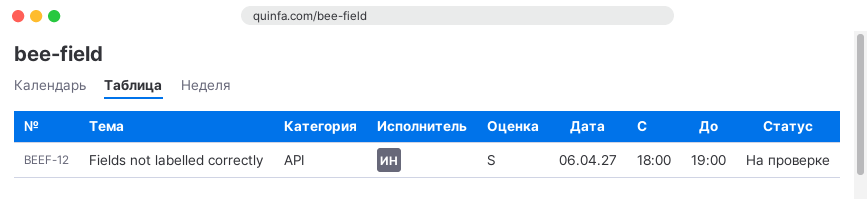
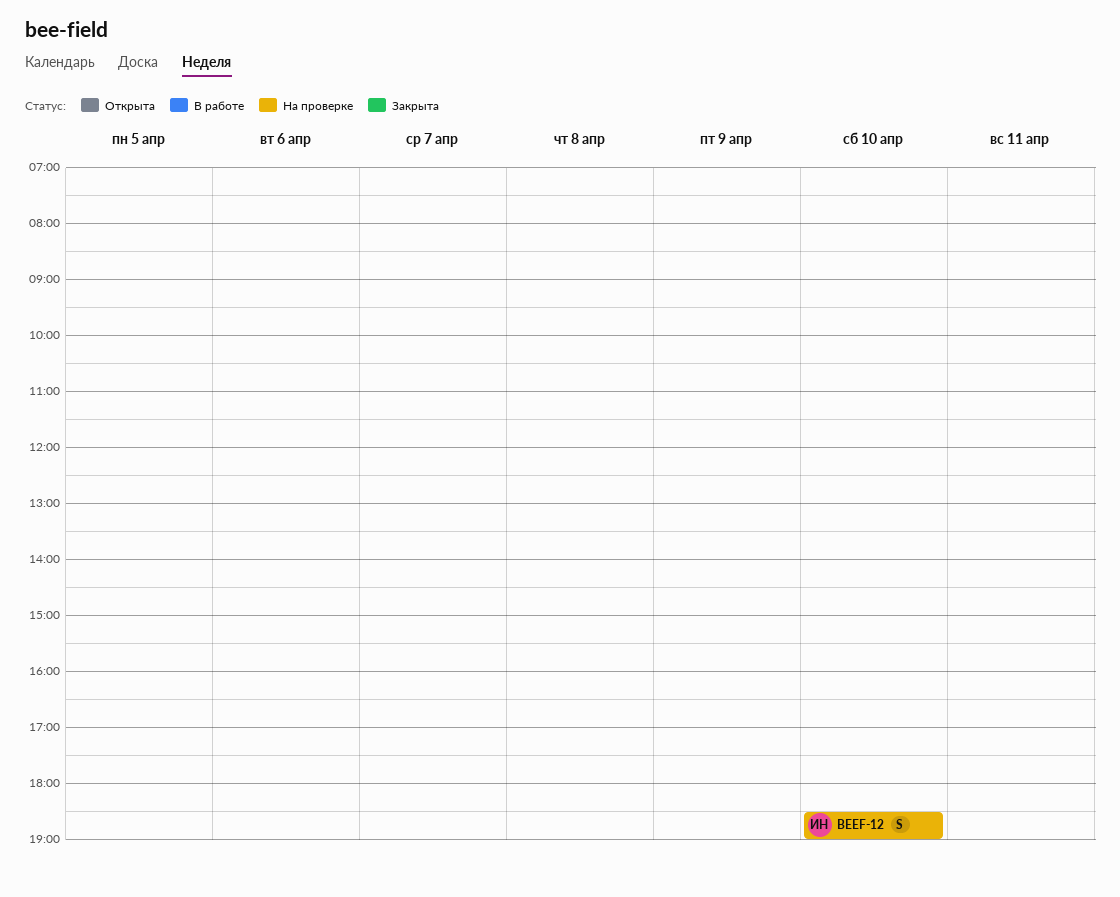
BEEF-12, day: Apr 6 -> Apr 10
BEEF-12, begins: 18:00 -> 18:30

